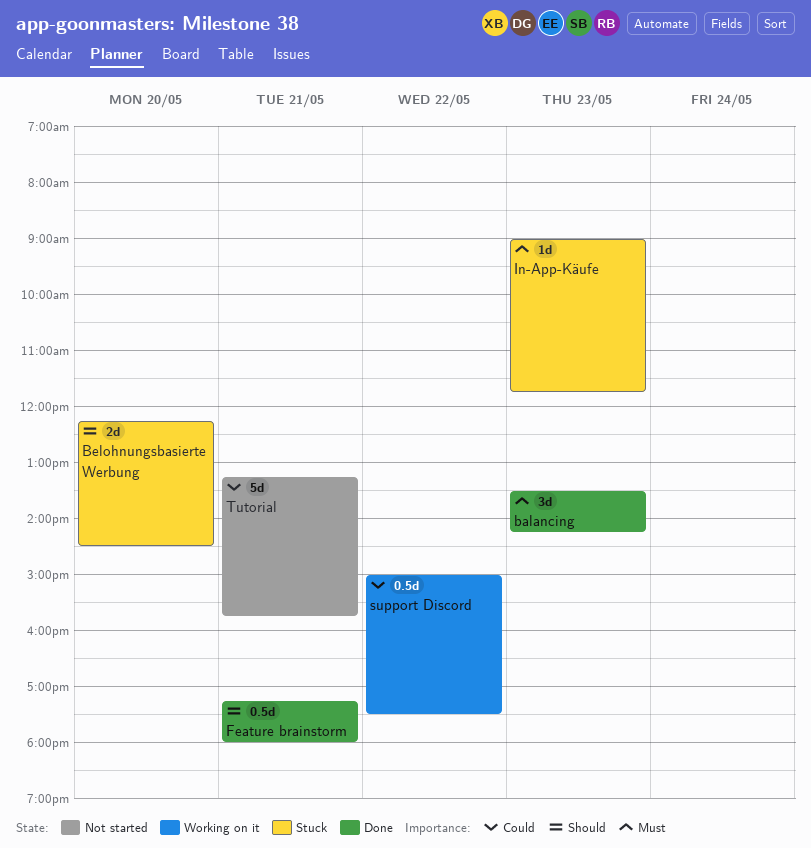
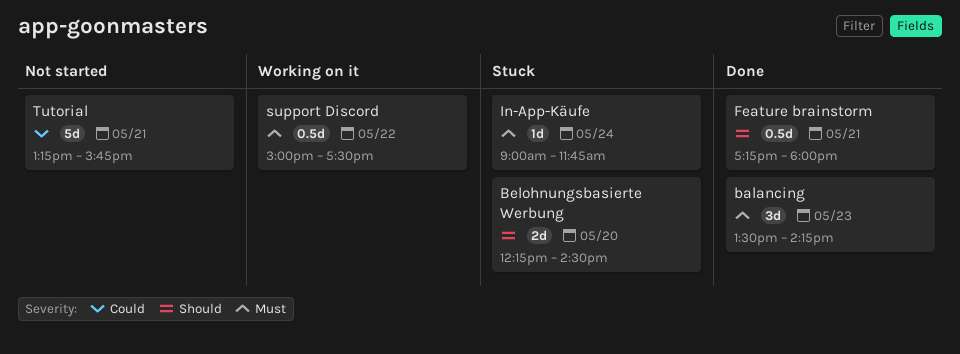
In-App-Käufe, day: May 23 -> May 24
support Discord, priority: Could -> Must

